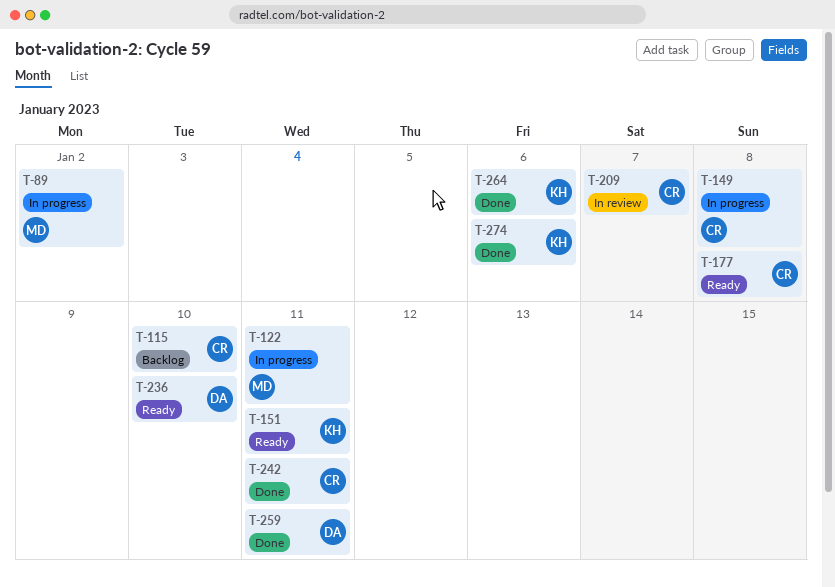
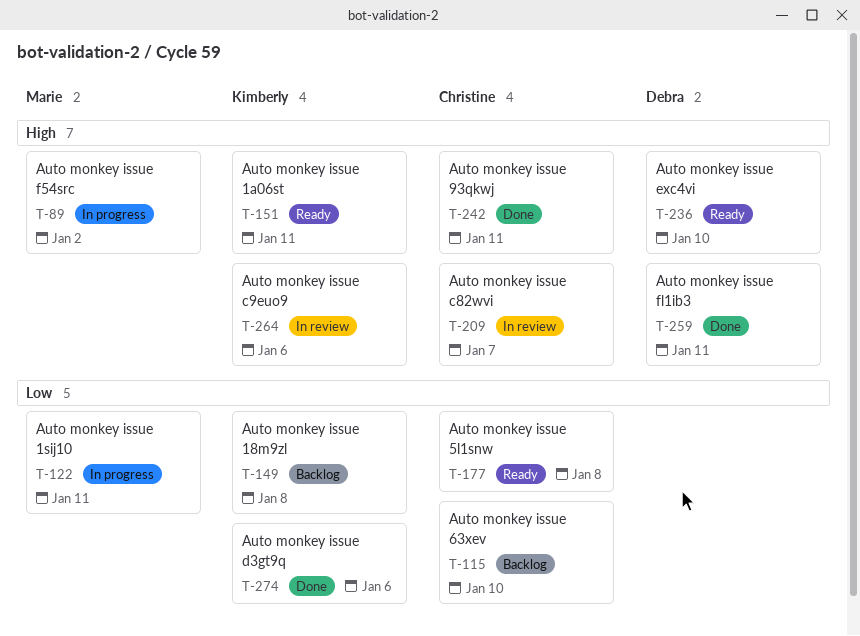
T-149, status: In progress -> Backlog
T-149, owner: Christine -> Kimberly
T-264, status: Done -> In review

